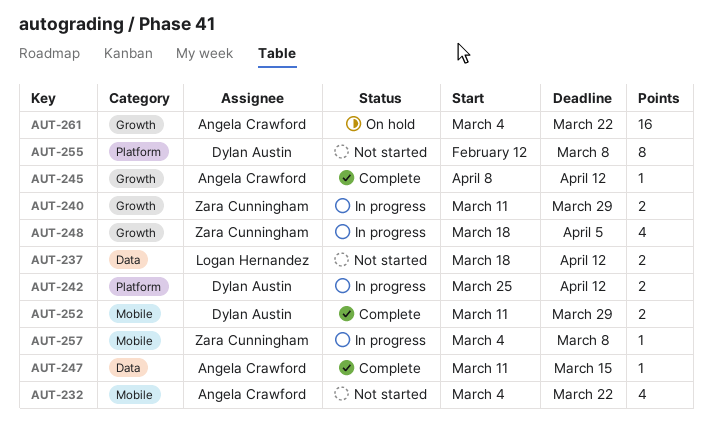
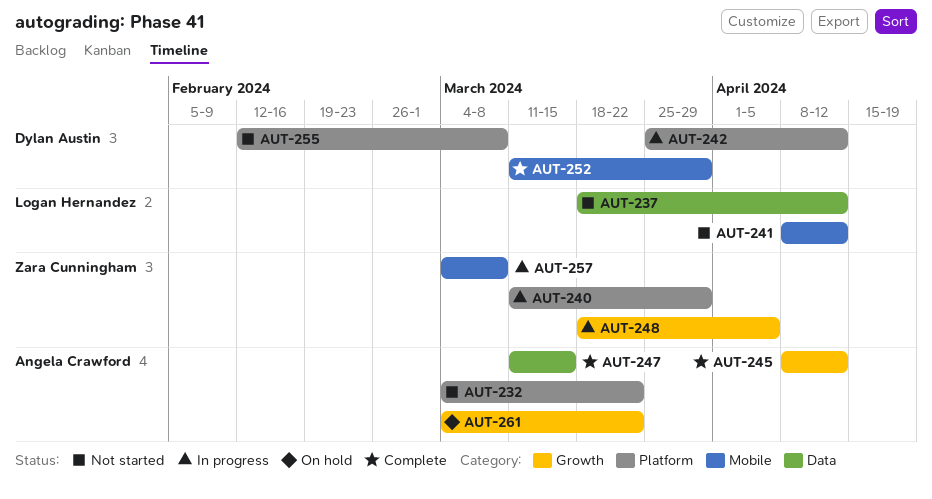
AUT-232, label: Mobile -> Platform
AUT-240, label: Growth -> Platform
AUT-241: none -> present

